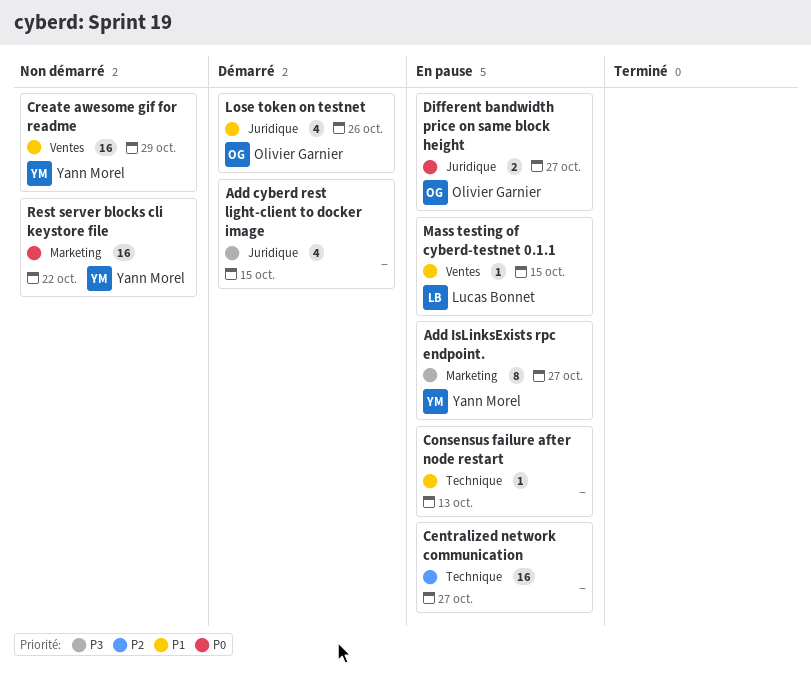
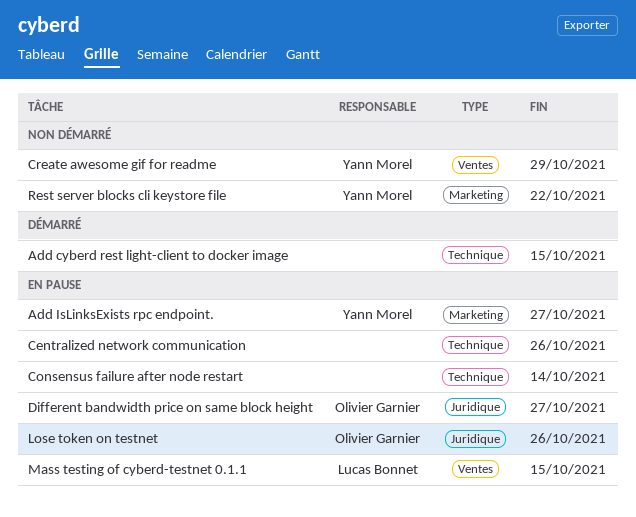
Add cyberd rest light-client to docker image, label: Juridique -> Technique
Centralized network communication, due: Oct 27 -> Oct 26
Consensus failure after node restart, due: Oct 13 -> Oct 14
Losе token on testnet, status: Démarré -> En pause

